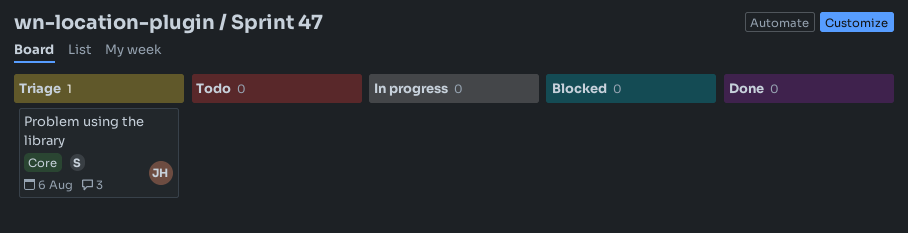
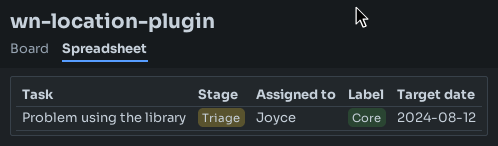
Problem using the library, due: Aug 6 -> Aug 12

